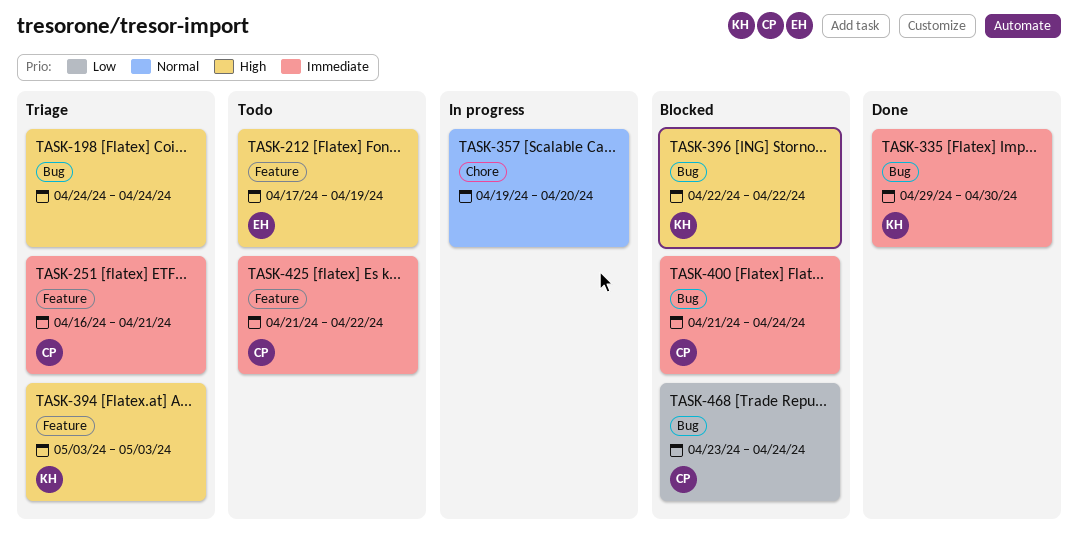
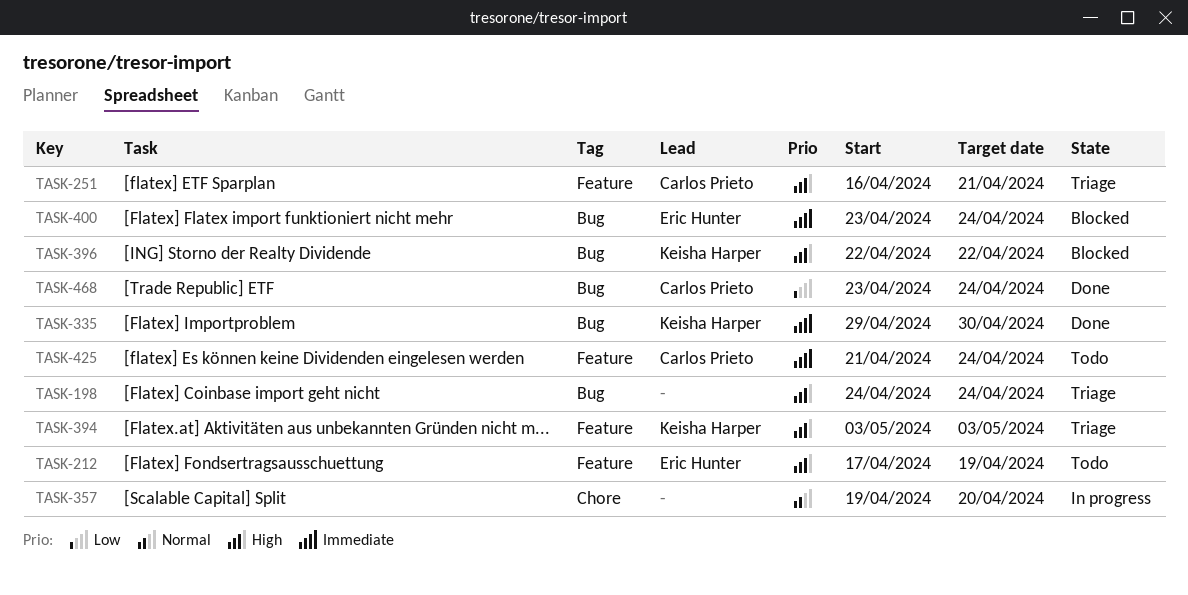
TASK-251, priority: Immediate -> High
TASK-400, owner: Carlos Prieto -> Eric Hunter
TASK-400, start: Apr 21 -> Apr 23
TASK-425, due: Apr 22 -> Apr 24
TASK-468, status: Blocked -> Done

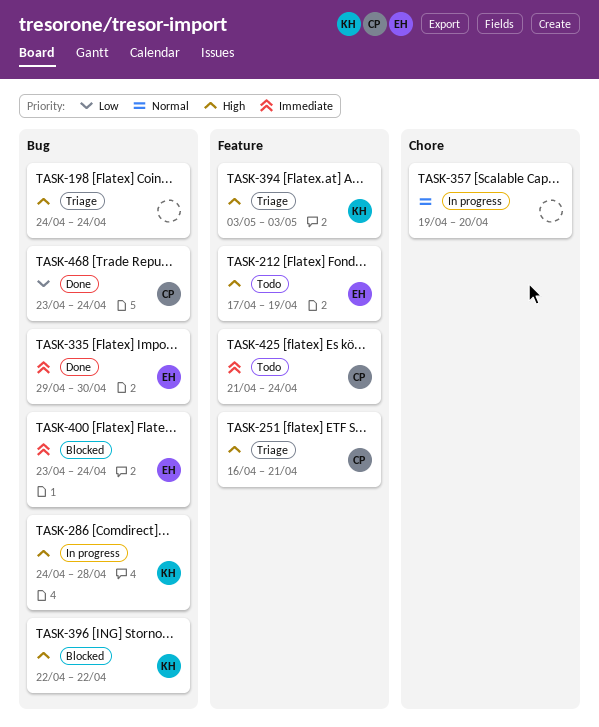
TASK-286: none -> present
TASK-335, owner: Keisha Harper -> Eric Hunter

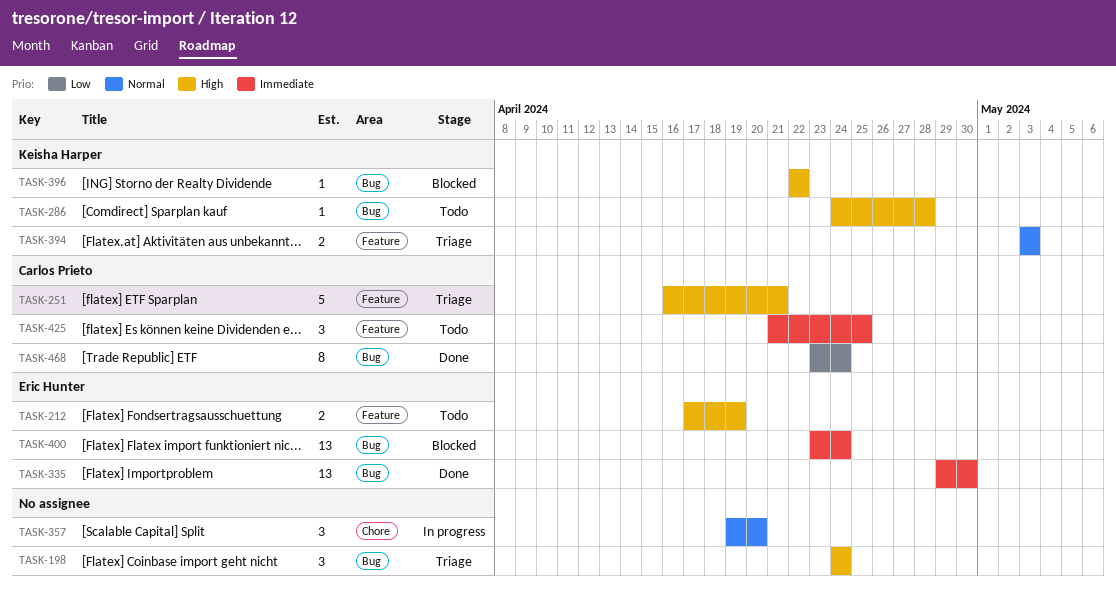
TASK-286, status: In progress -> Todo
TASK-394, priority: High -> Normal
TASK-425, due: Apr 24 -> Apr 25

